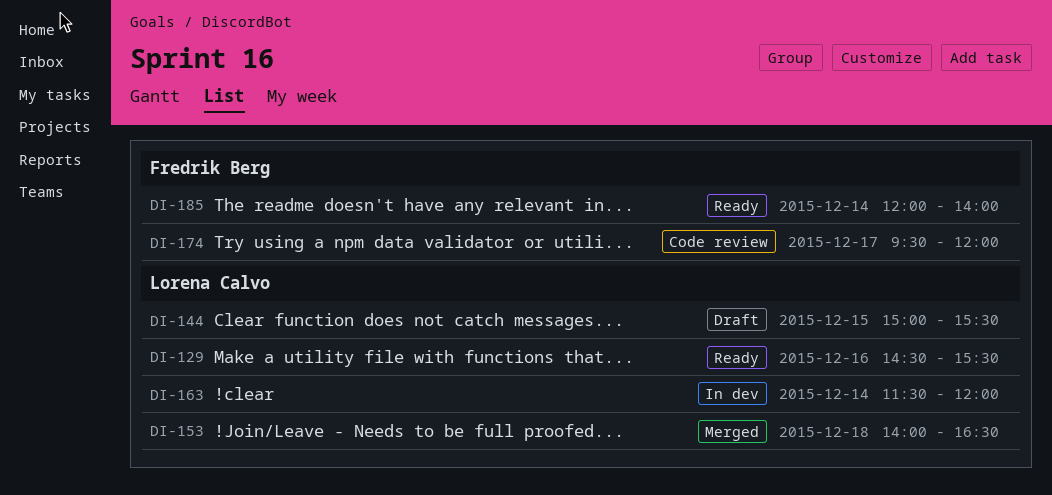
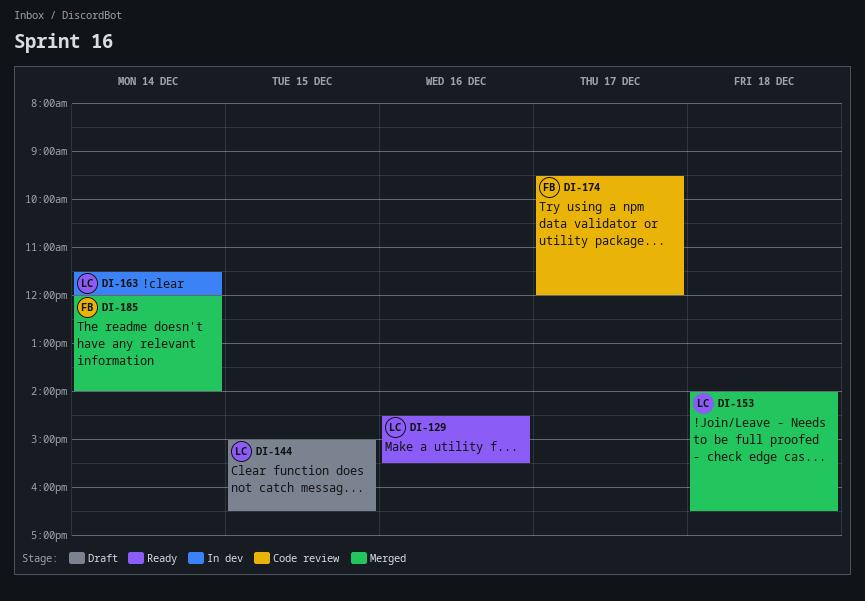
DI-144, ends: 15:30 -> 16:30
DI-185, status: Ready -> Merged

